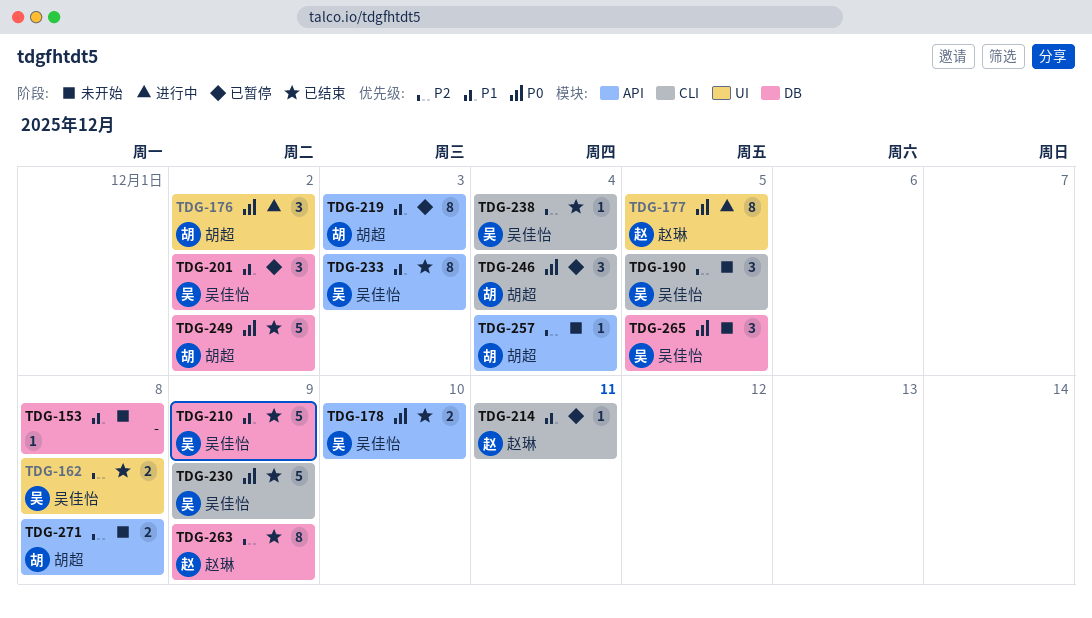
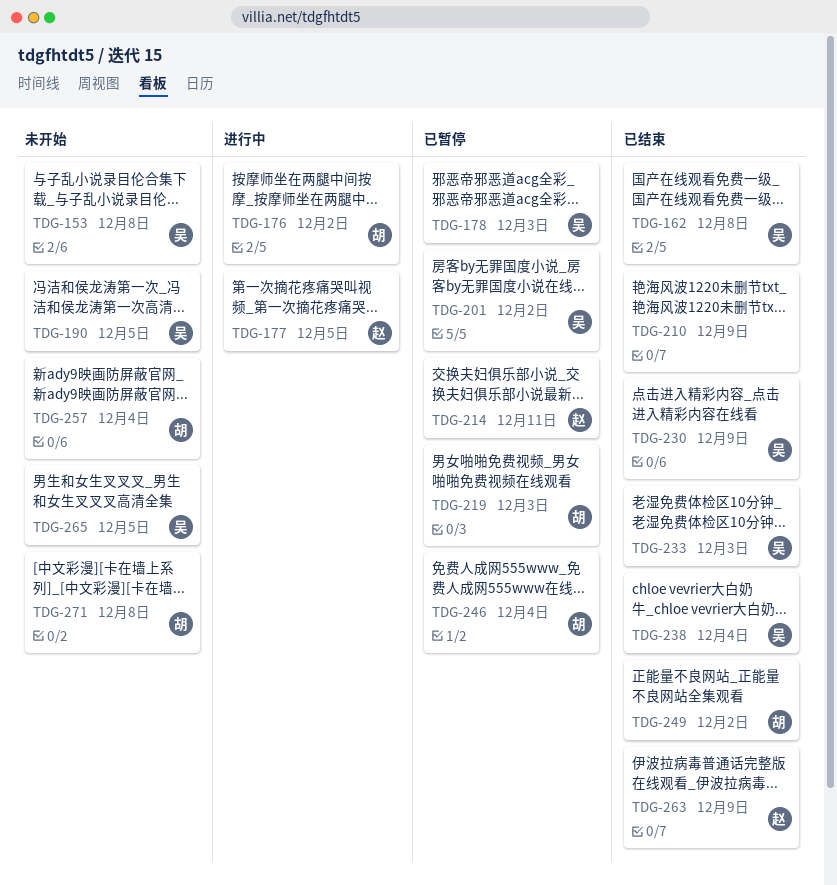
TDG-153, owner: none -> 吴佳怡
TDG-178, status: 已结束 -> 已暂停
TDG-178, due: Dec 10 -> Dec 3
TDG-210, owner: 吴佳怡 -> none

